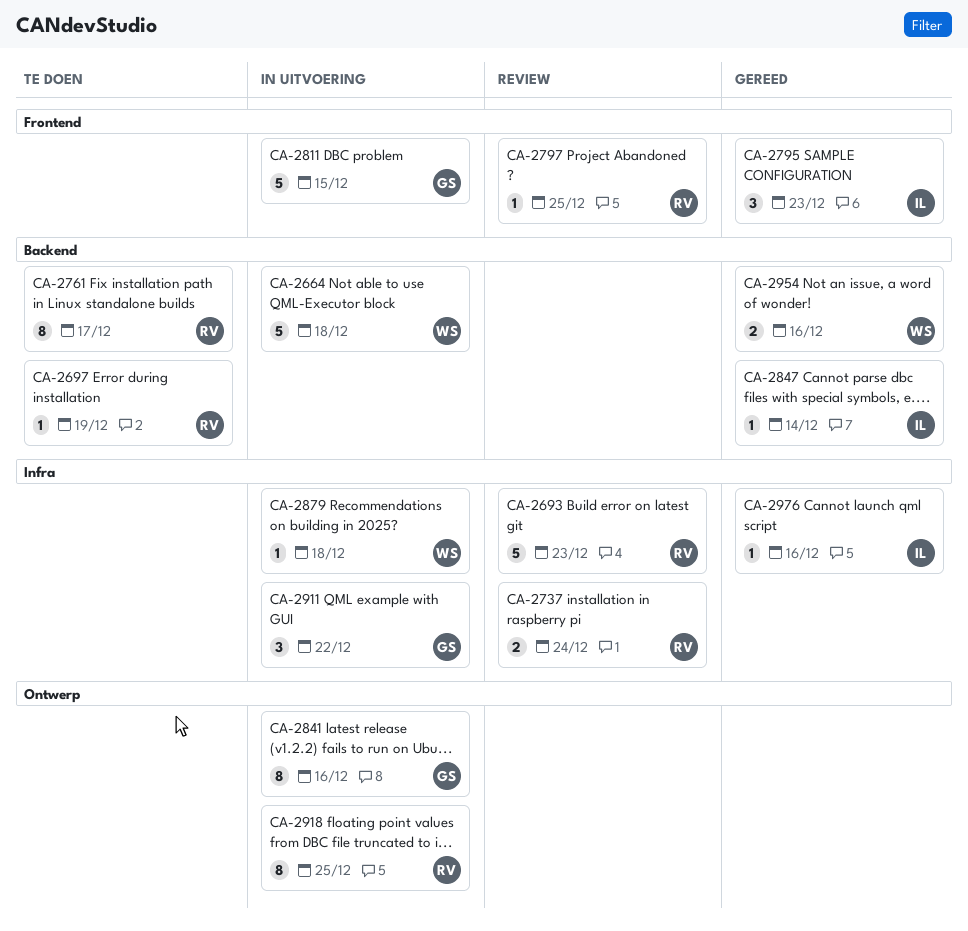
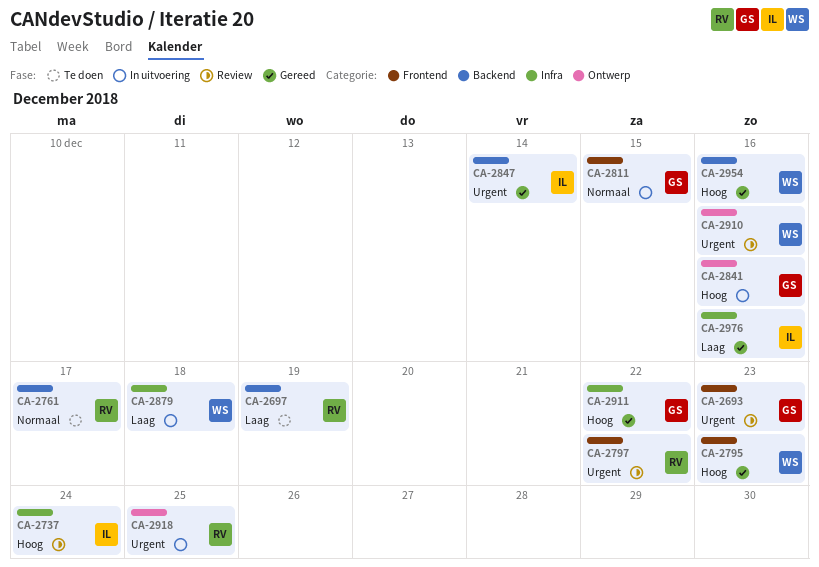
CA-2664: present -> none
CA-2693, owner: RV -> GS
CA-2693, label: Infra -> Frontend
CA-2737, owner: RV -> IL
CA-2795, owner: IL -> WS
CA-2797, due: Dec 25 -> Dec 22
CA-2910: none -> present
CA-2911, status: In uitvoering -> Gereed

